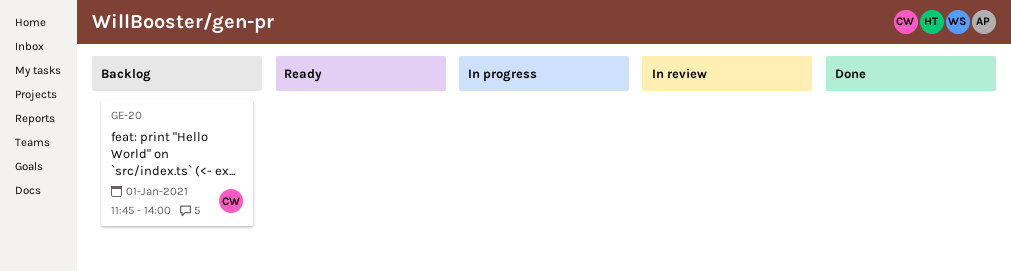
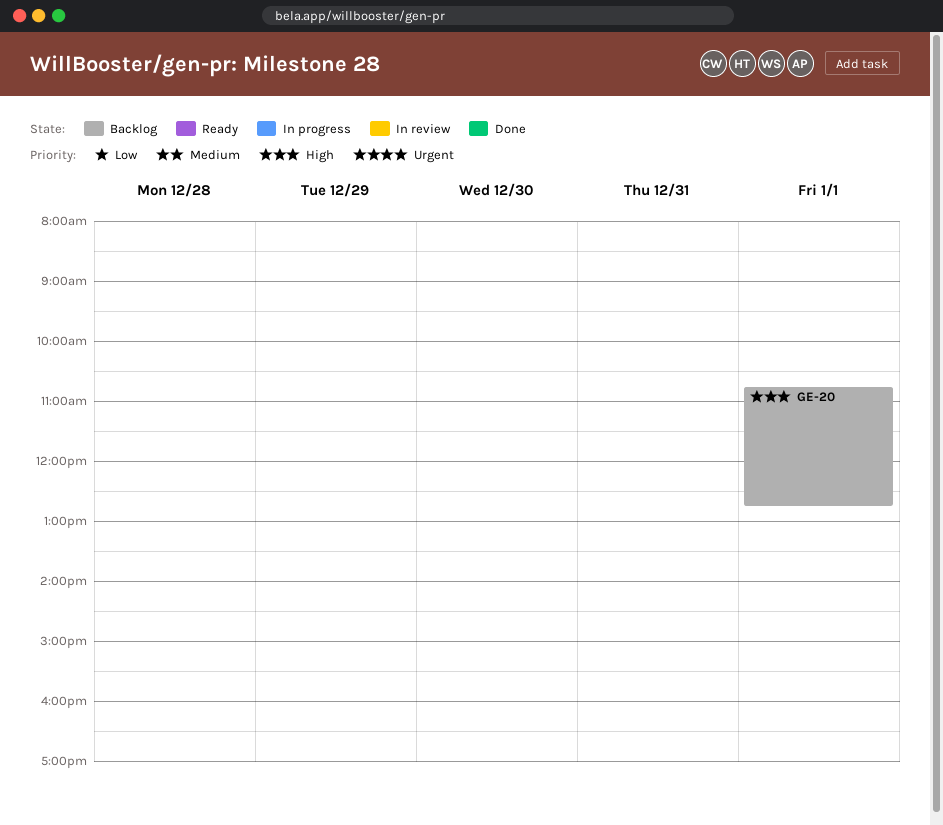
GE-20, begins: 11:45 -> 10:45
GE-20, ends: 14:00 -> 12:45

